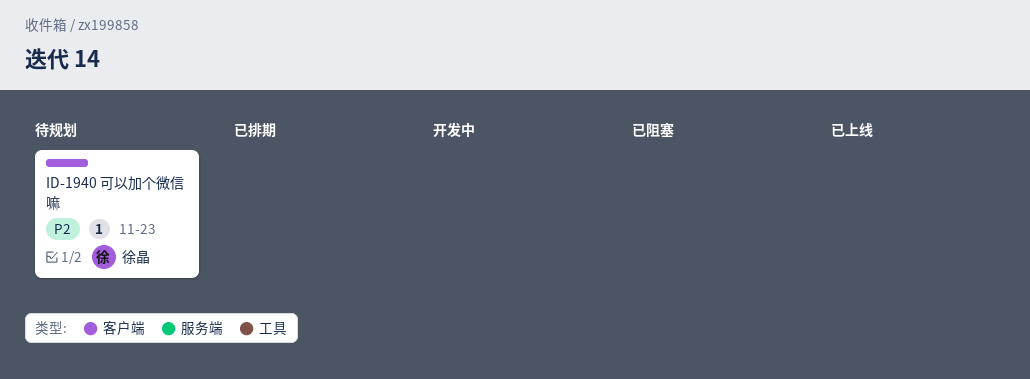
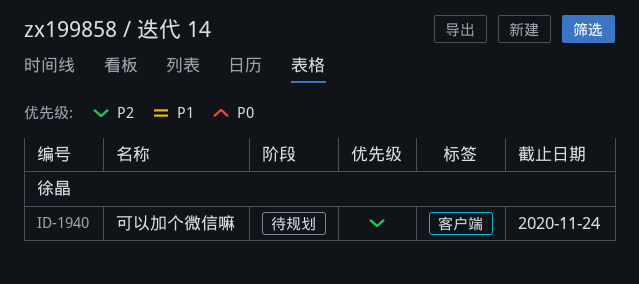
ID-1940, due: Nov 23 -> Nov 24

